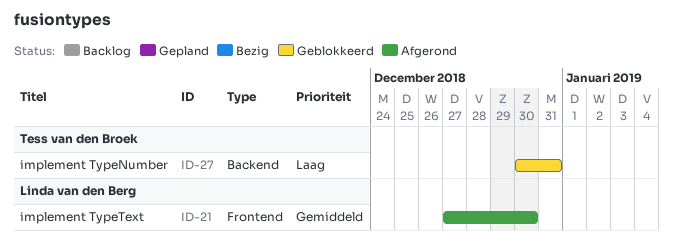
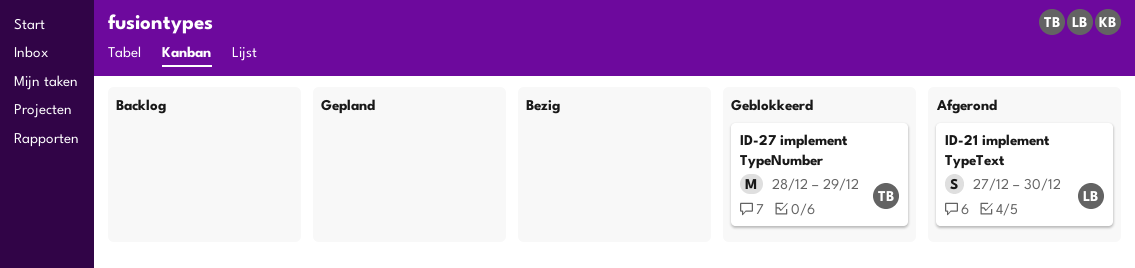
ID-27, start: Dec 30 -> Dec 28
ID-27, due: Dec 31 -> Dec 29

